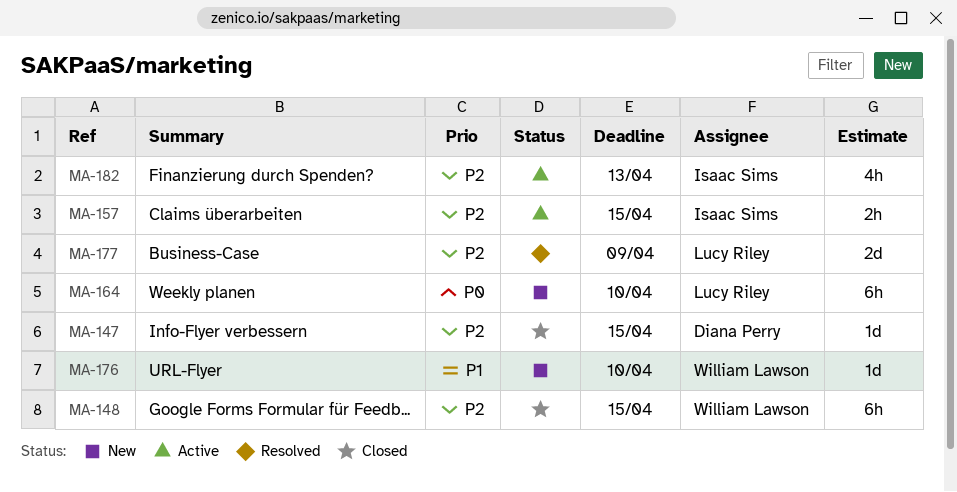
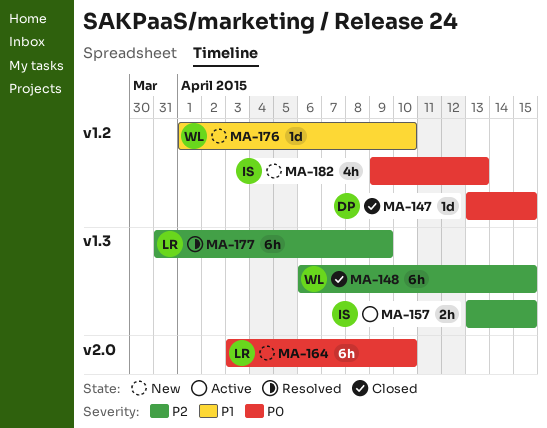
MA-147, priority: P2 -> P0
MA-177, estimate: 2d -> 6h
MA-182, status: Active -> New
MA-182, priority: P2 -> P0

